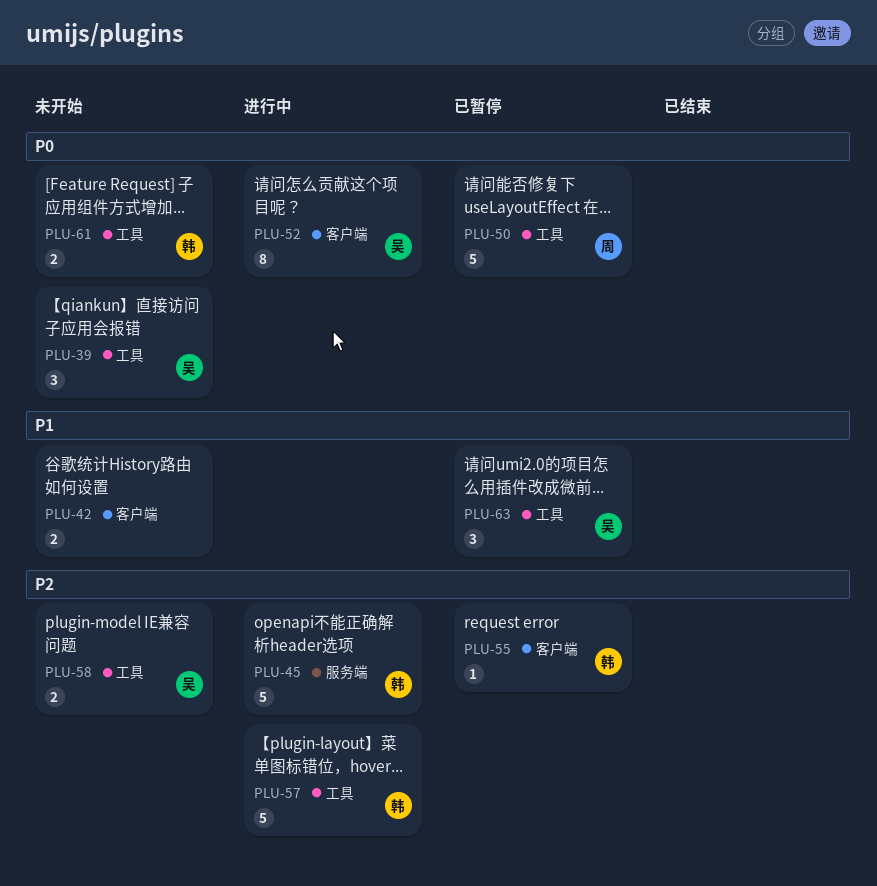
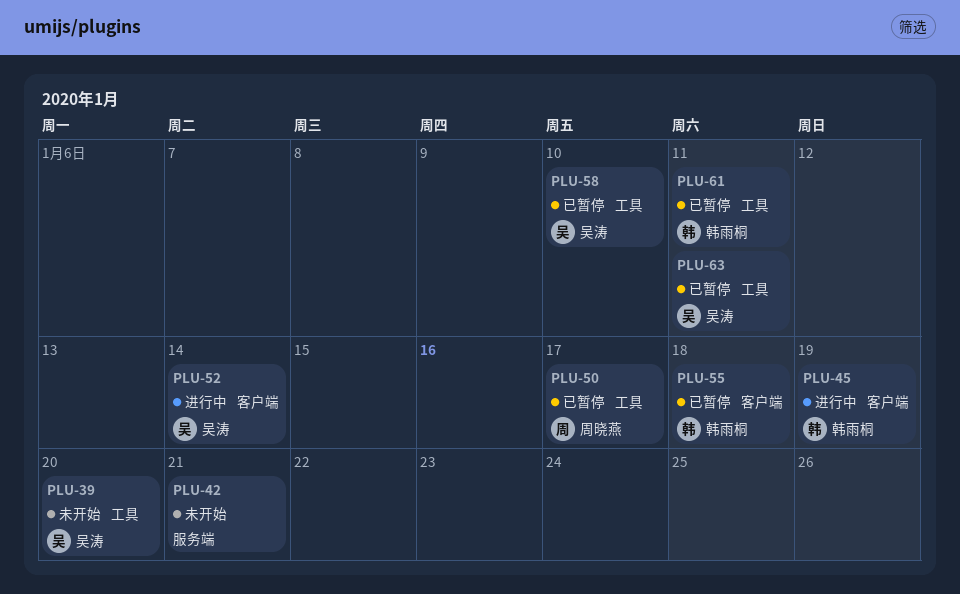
PLU-42, label: 客户端 -> 服务端
PLU-45, label: 服务端 -> 客户端
PLU-57: present -> none
PLU-58, status: 未开始 -> 已暂停
PLU-61, status: 未开始 -> 已暂停

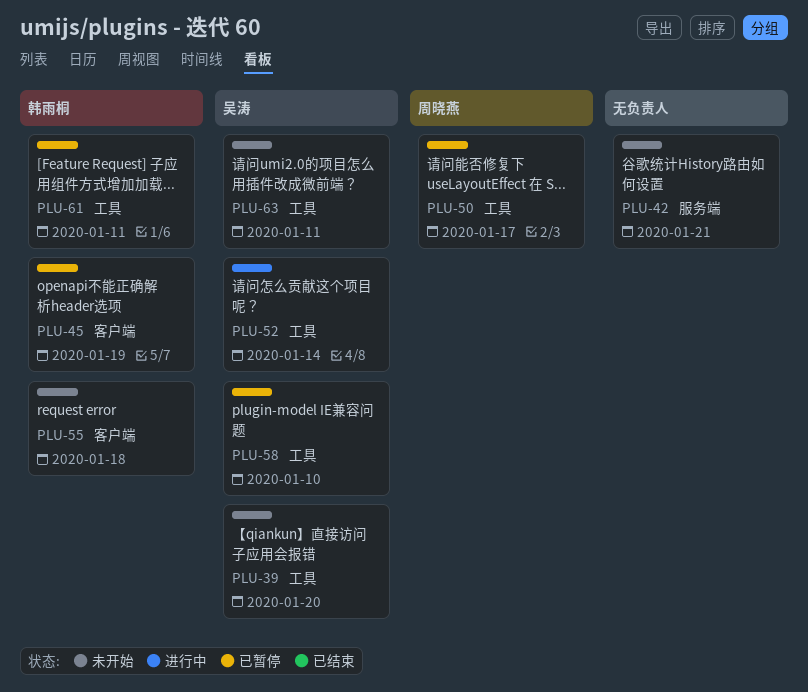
PLU-45, status: 进行中 -> 已暂停
PLU-52, label: 客户端 -> 工具
PLU-55, status: 已暂停 -> 未开始
PLU-63, status: 已暂停 -> 未开始

